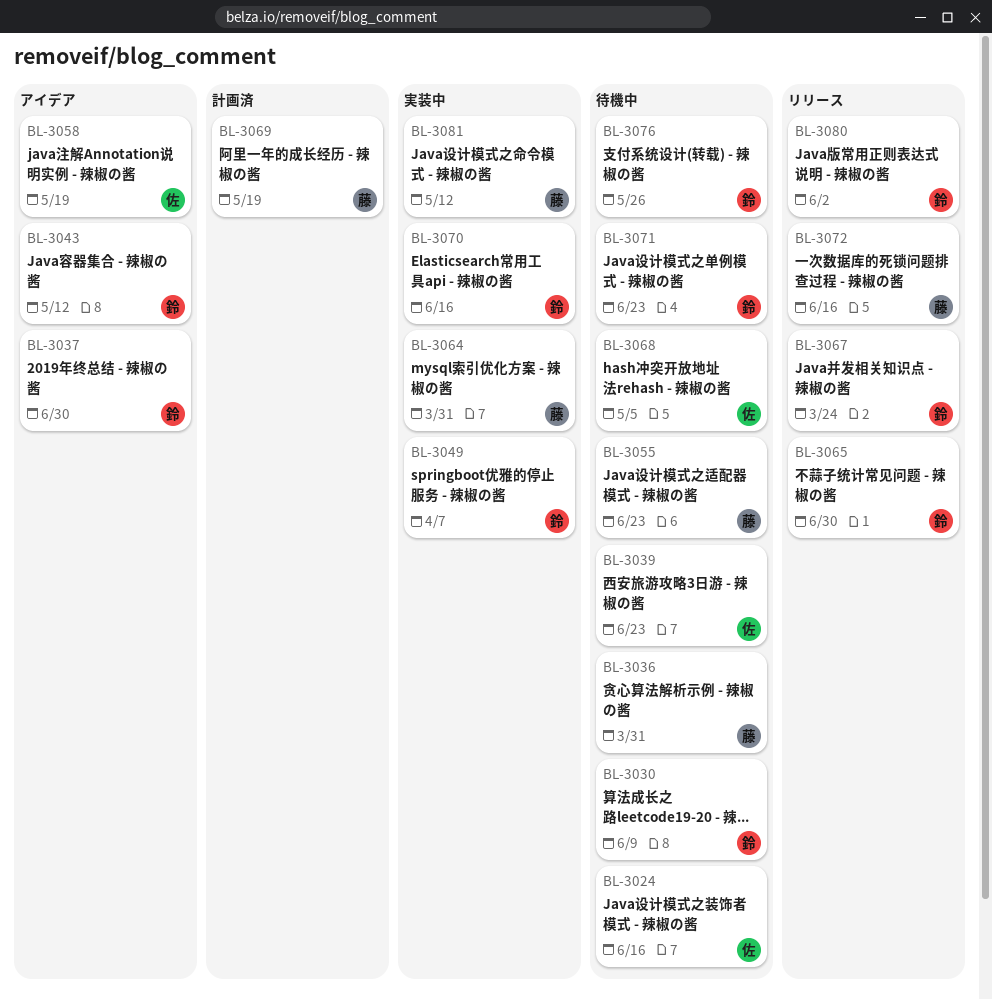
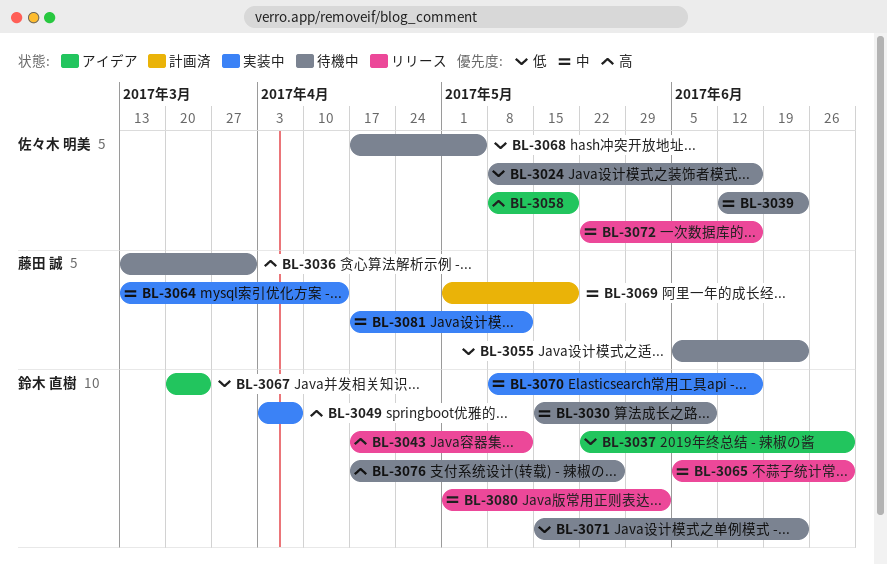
BL-3043, status: アイデア -> リリース
BL-3064, due: Mar 31 -> Apr 14
BL-3067, status: リリース -> アイデア
BL-3072, owner: 藤田 誠 -> 佐々木 明美

